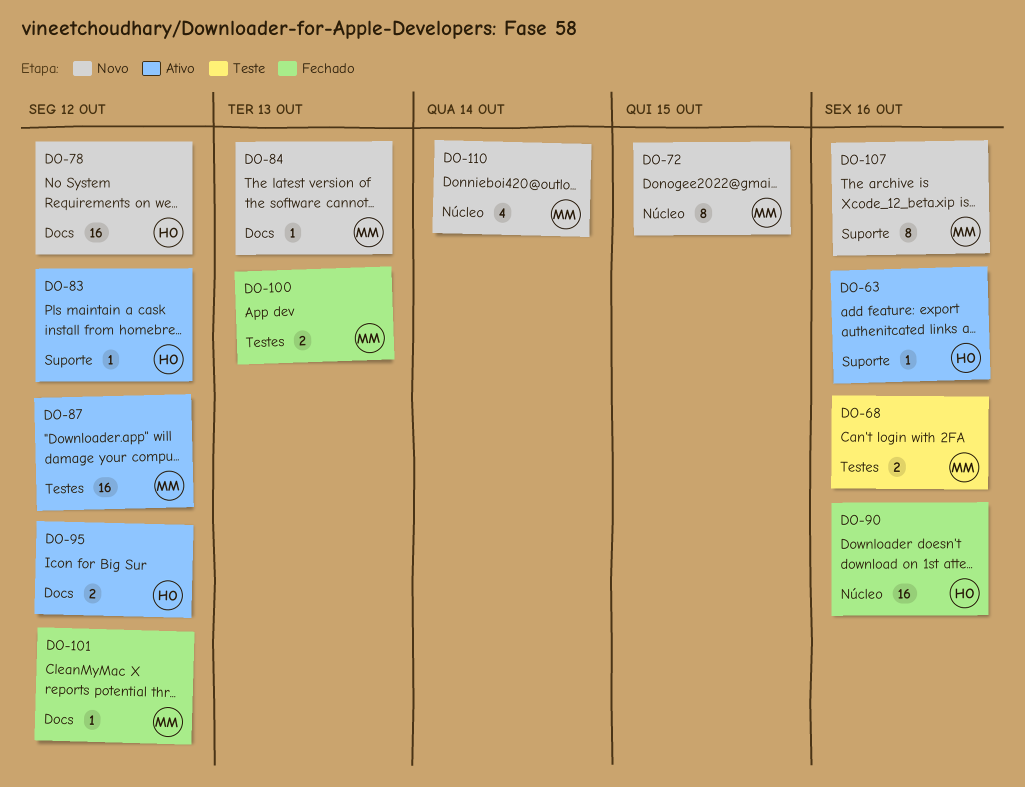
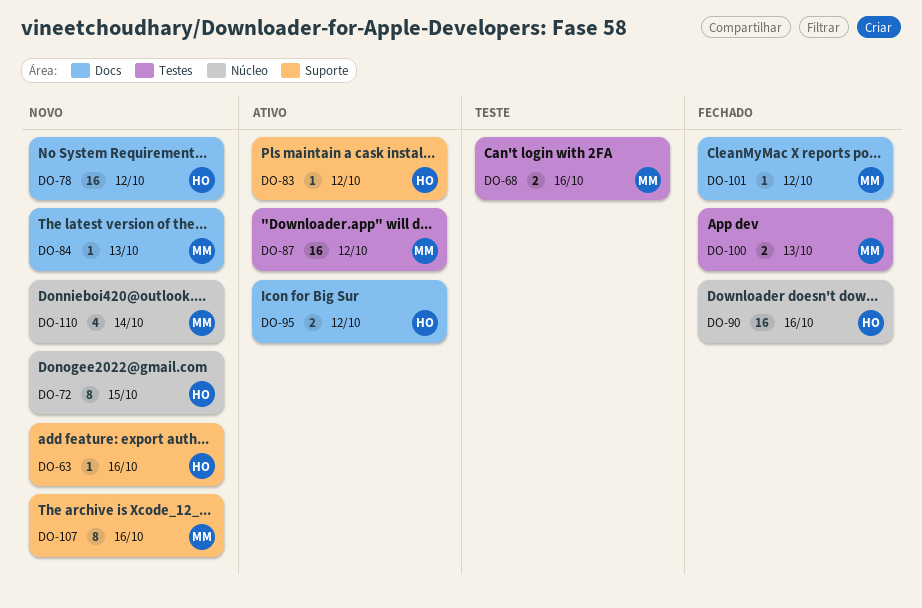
DO-63, status: Ativo -> Novo
DO-72, owner: MM -> HO

